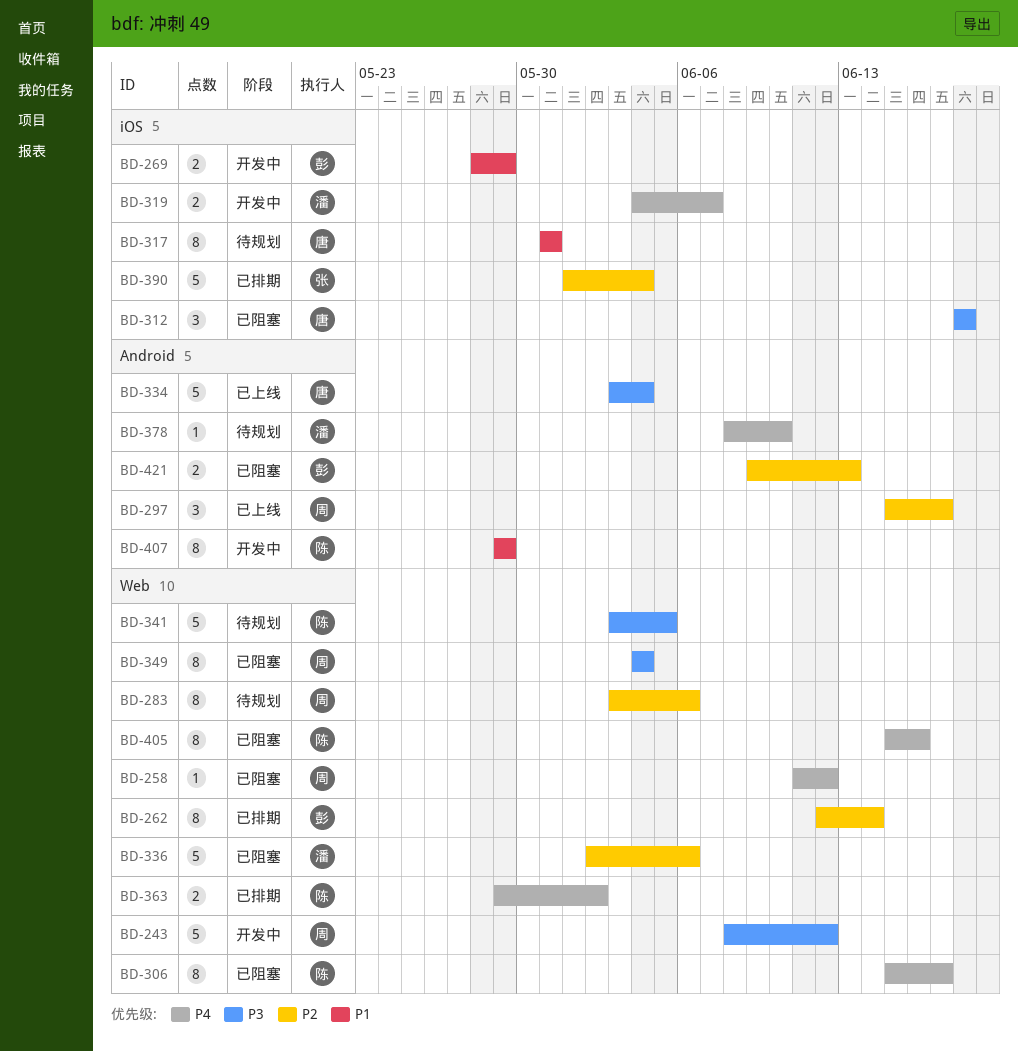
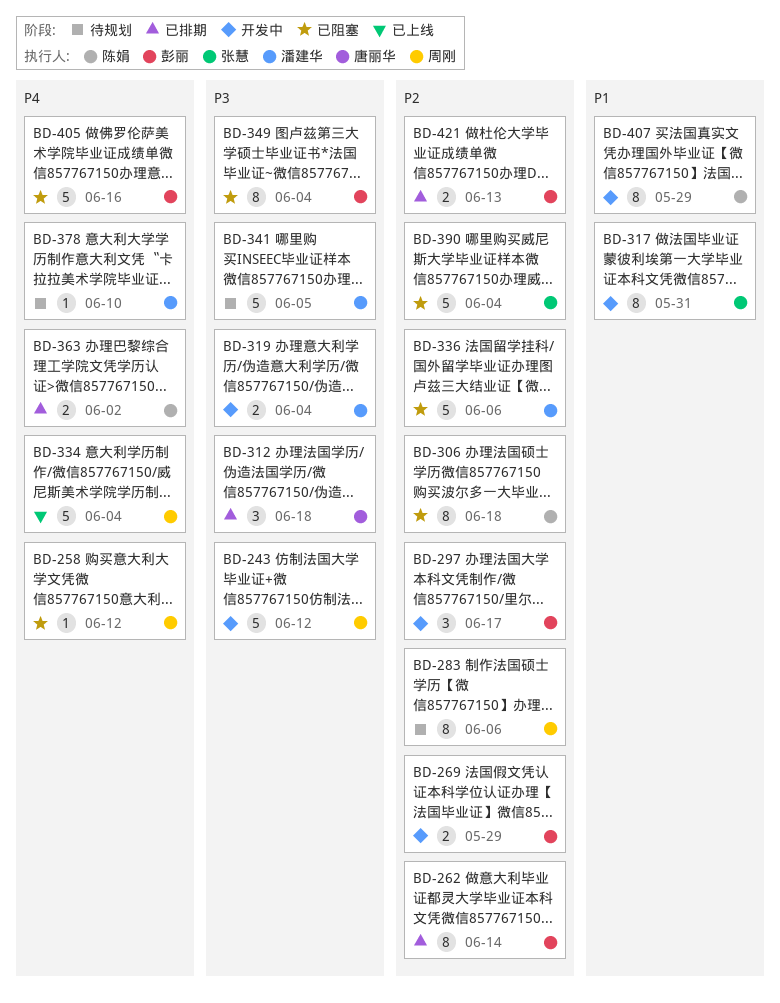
BD-269, priority: P1 -> P2
BD-297, status: 已上线 -> 开发中
BD-297, owner: 周刚 -> 彭丽
BD-306, priority: P4 -> P2
BD-306, due: Jun 17 -> Jun 18
BD-312, status: 已阻塞 -> 已排期
BD-317, status: 待规划 -> 开发中
BD-317, owner: 唐丽华 -> 张慧
BD-319, priority: P4 -> P3
BD-319, due: Jun 7 -> Jun 4
BD-334, owner: 唐丽华 -> 周刚
BD-334, priority: P3 -> P4
BD-341, owner: 陈娟 -> 潘建华
BD-349, owner: 周刚 -> 彭丽
BD-390, status: 已排期 -> 已阻塞
BD-405, owner: 陈娟 -> 彭丽
BD-405, estimate: 8 -> 5
BD-421, status: 已阻塞 -> 已排期

